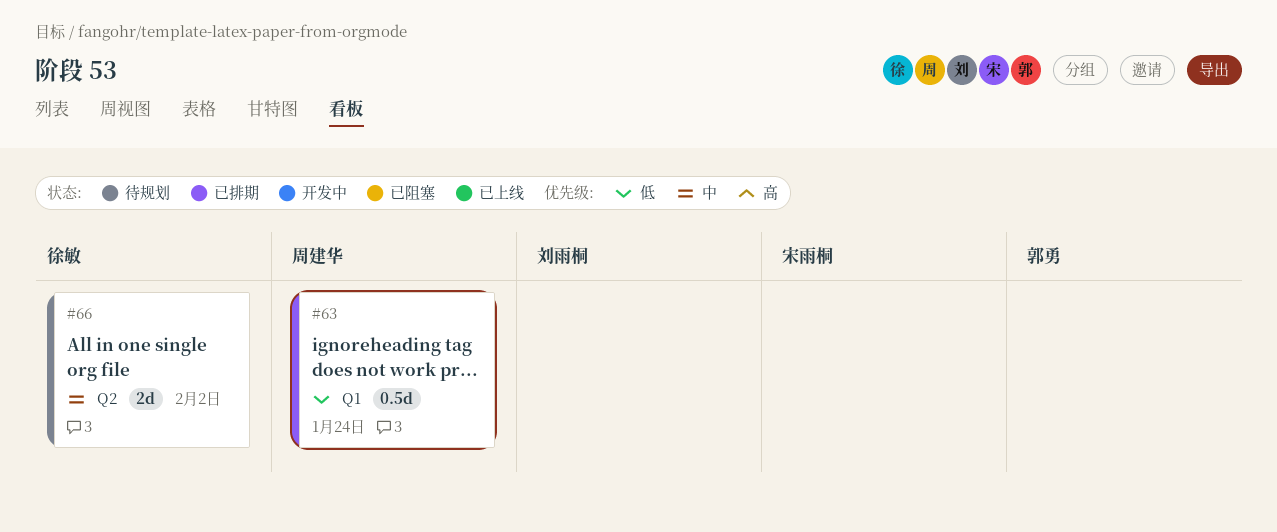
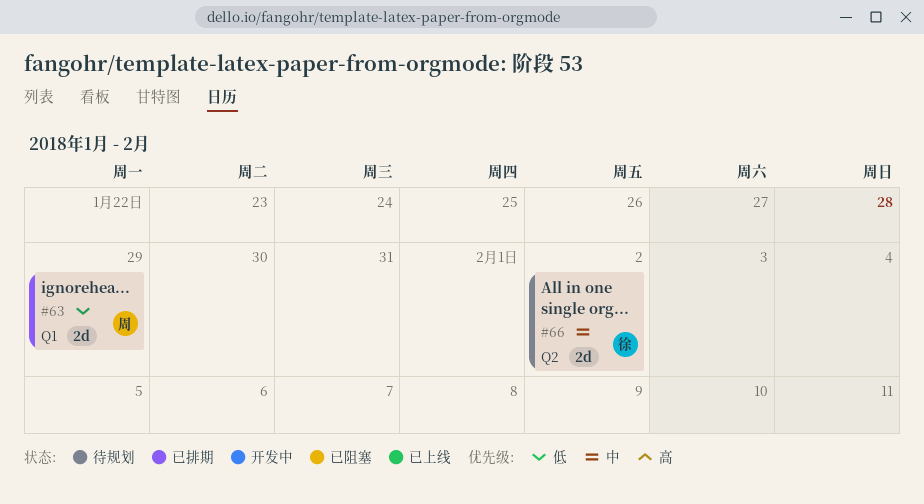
#63, estimate: 0.5d -> 2d
#63, due: Jan 24 -> Jan 29

